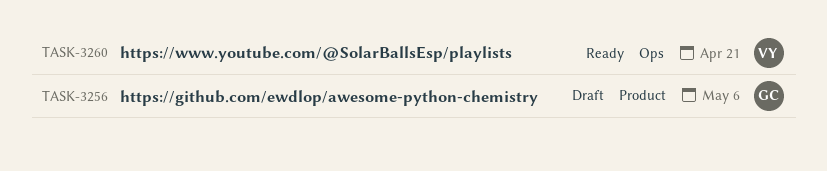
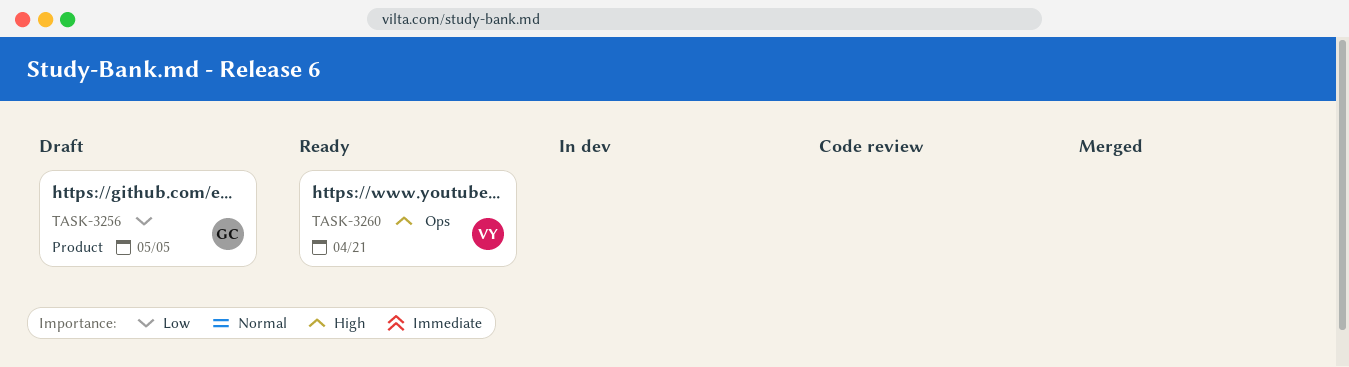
TASK-3256, due: May 6 -> May 5

